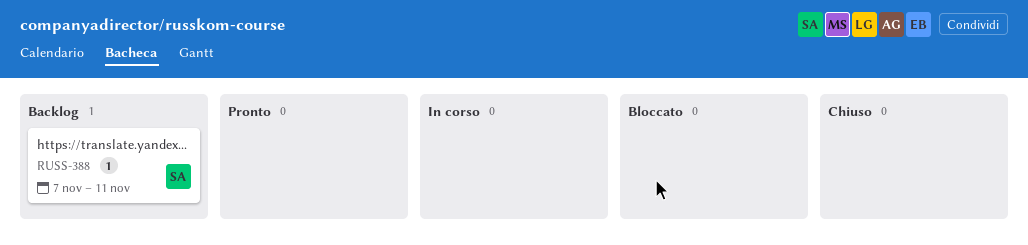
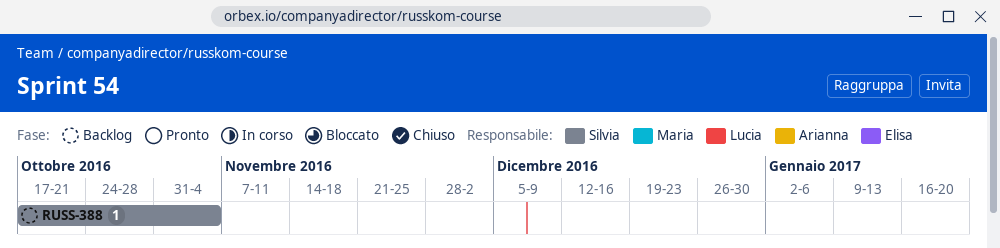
RUSS-388, start: Nov 7 -> Oct 17
RUSS-388, due: Nov 11 -> Nov 4

